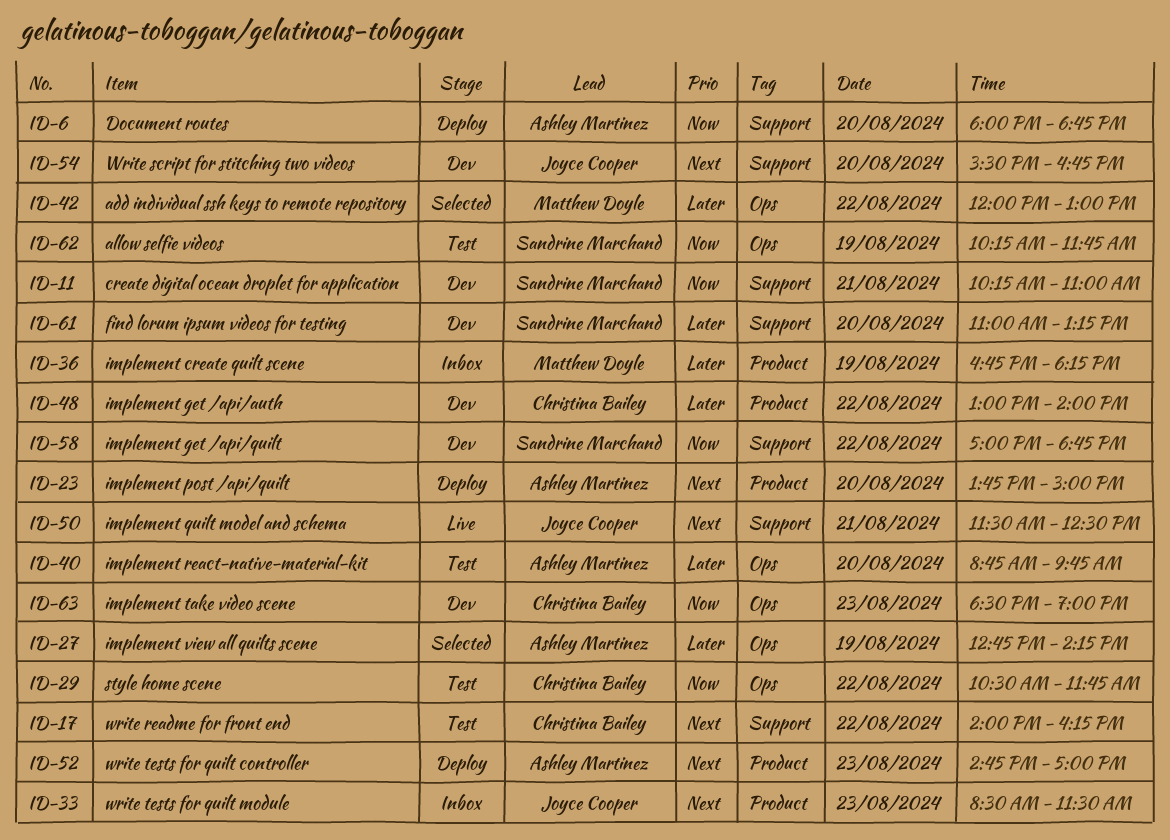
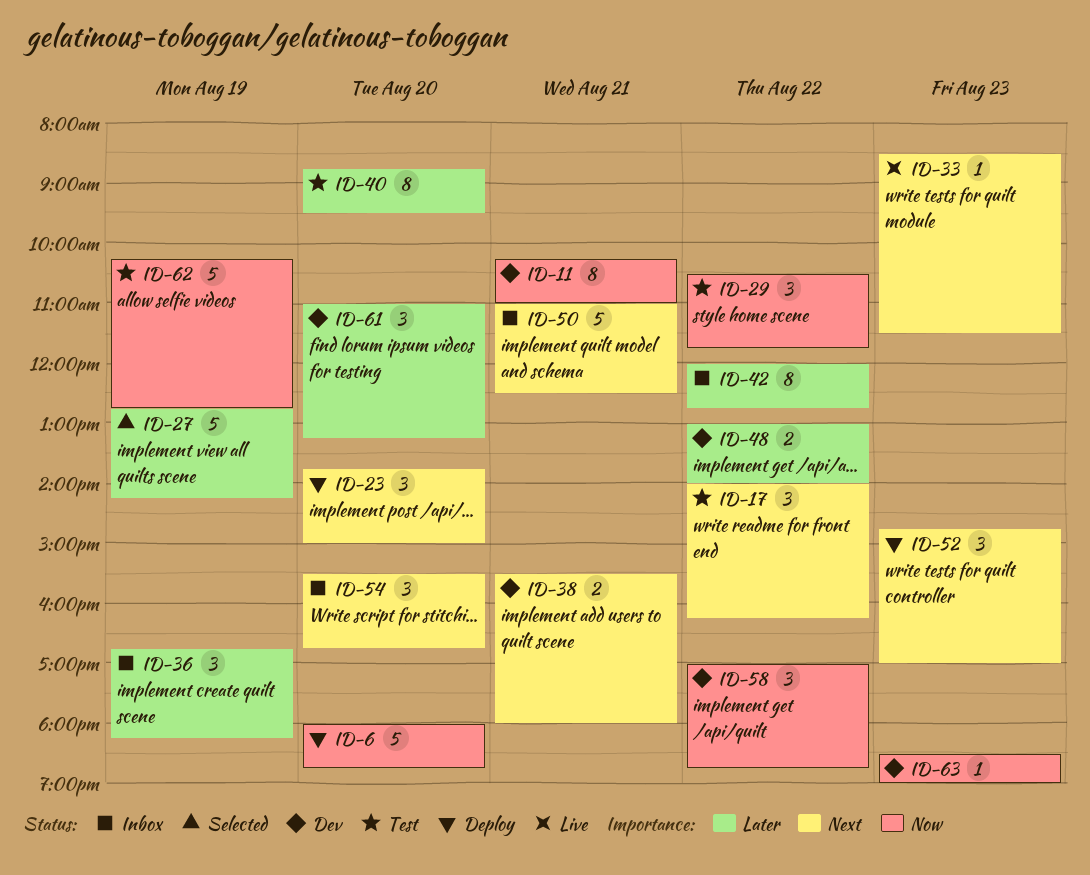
ID-33, status: Inbox -> Live
ID-38: none -> present
ID-40, ends: 09:45 -> 09:30
ID-42, status: Selected -> Inbox
ID-42, ends: 13:00 -> 12:45
ID-50, status: Live -> Inbox
ID-50, begins: 11:30 -> 11:00
ID-54, status: Dev -> Inbox
ID-62, ends: 11:45 -> 12:45

